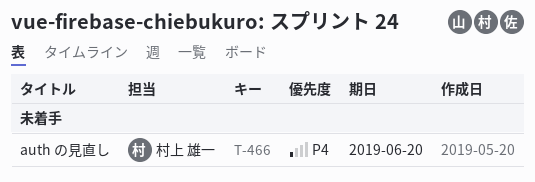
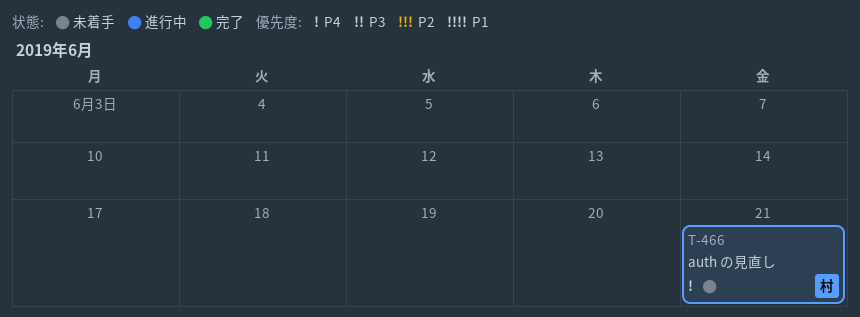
T-466, due: Jun 20 -> Jun 21

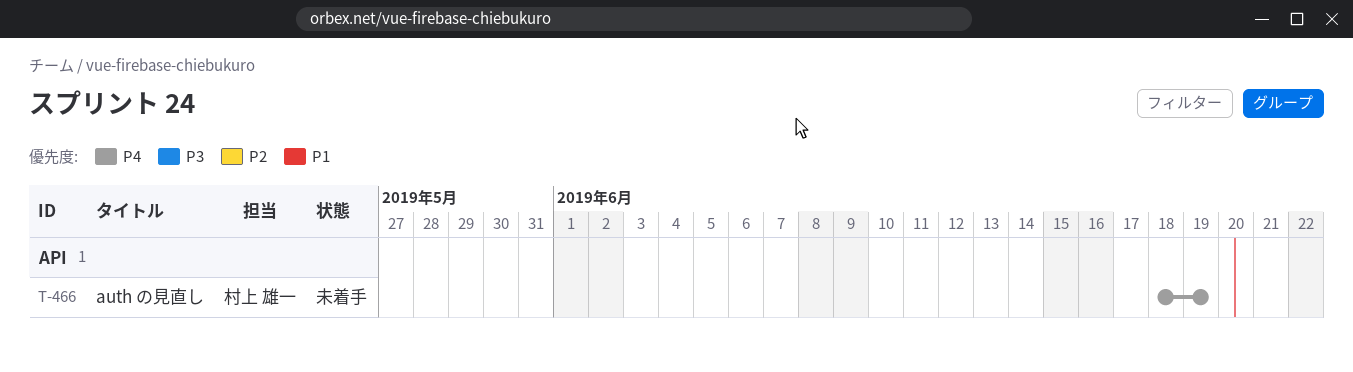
T-466, due: Jun 21 -> Jun 19

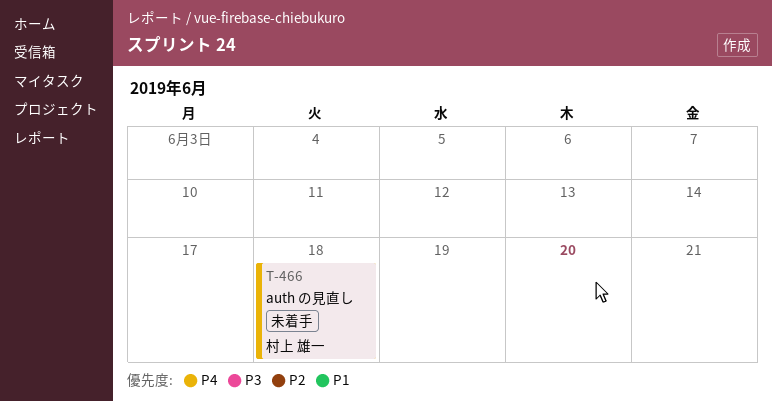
T-466, due: Jun 19 -> Jun 18

